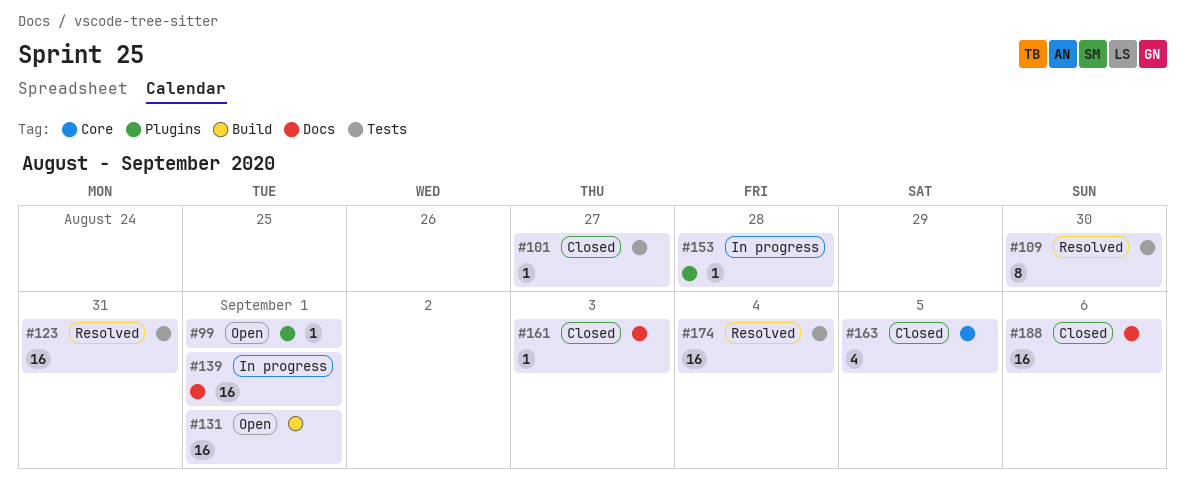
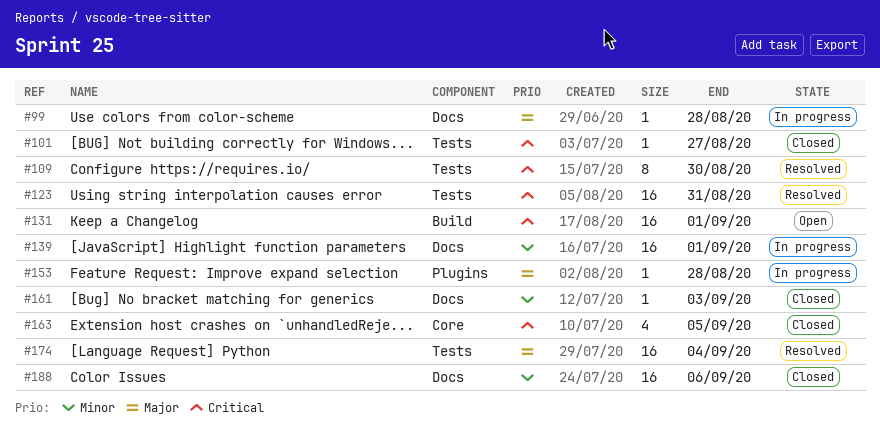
#99, status: Open -> In progress
#99, label: Plugins -> Docs
#99, due: Sep 1 -> Aug 28

